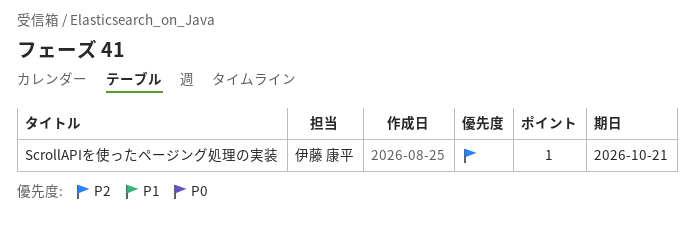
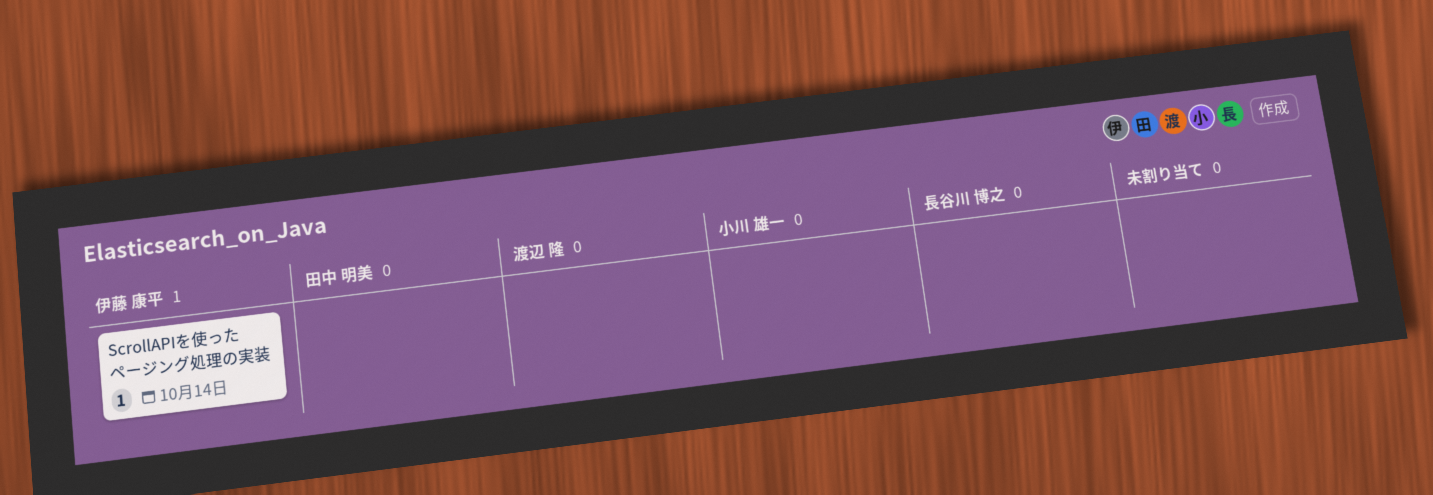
ScrollAPIを使ったページング処理の実装, due: Oct 21 -> Oct 14

